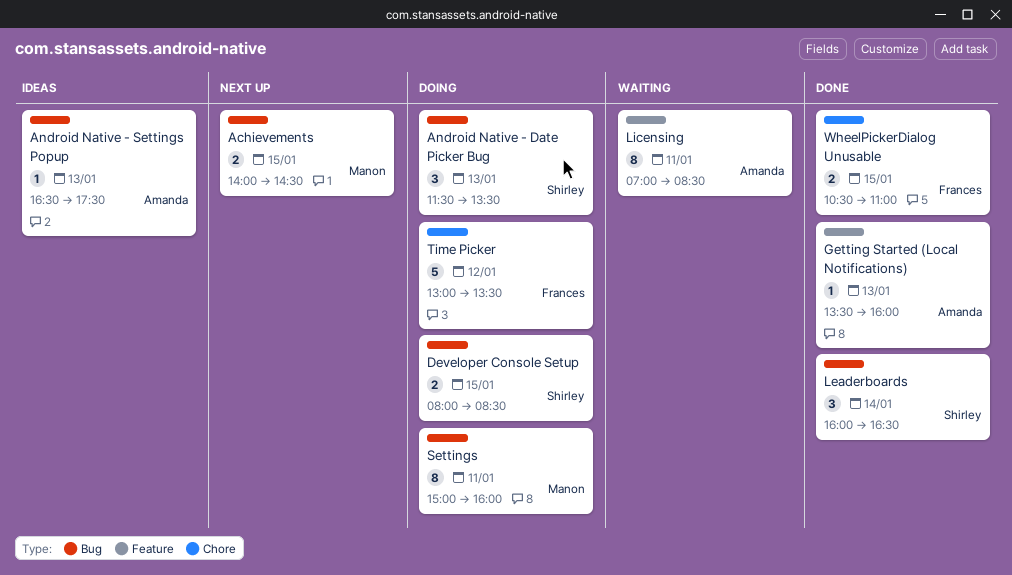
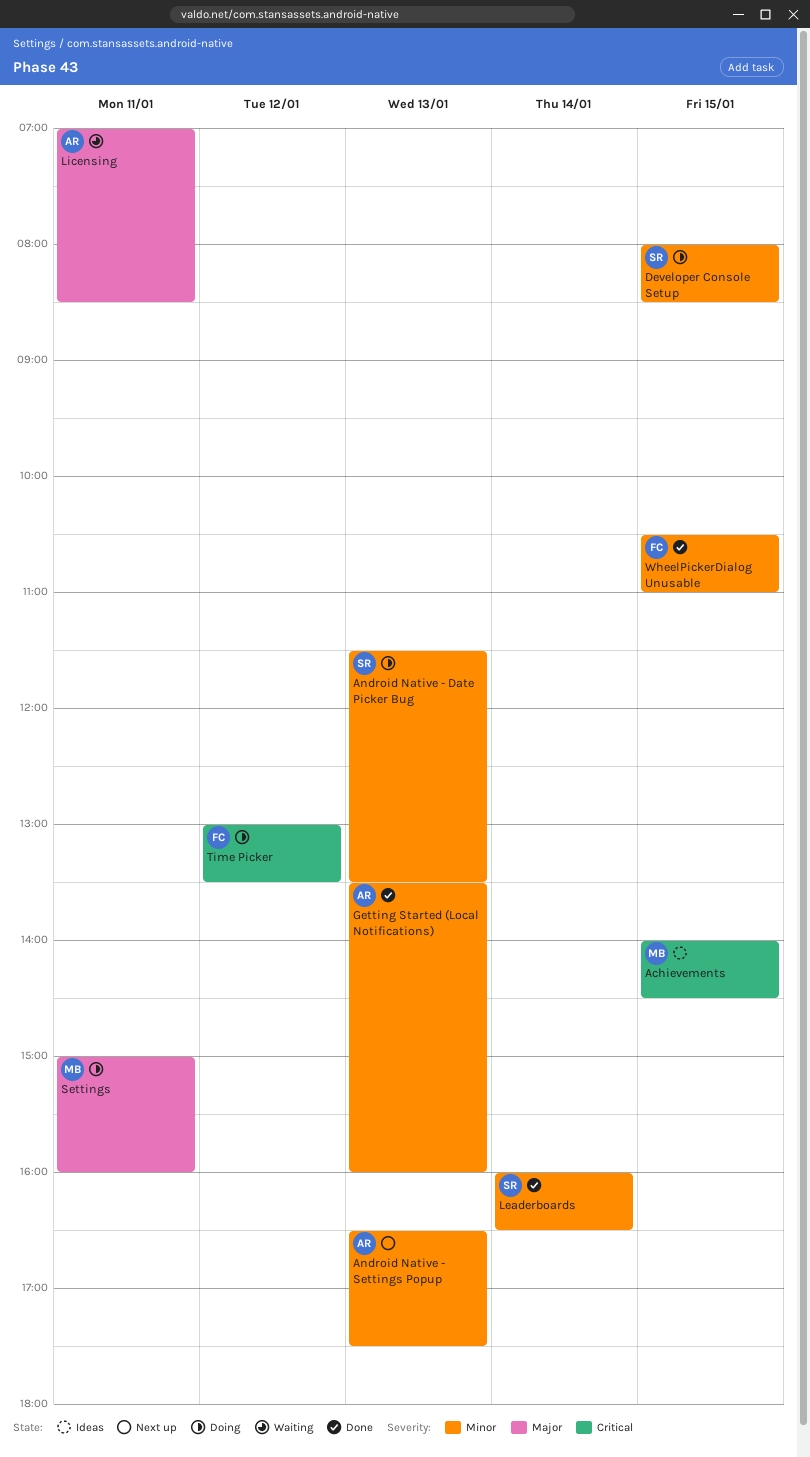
Achievements, status: Next up -> Ideas
Android Native - Settings Popup, status: Ideas -> Next up

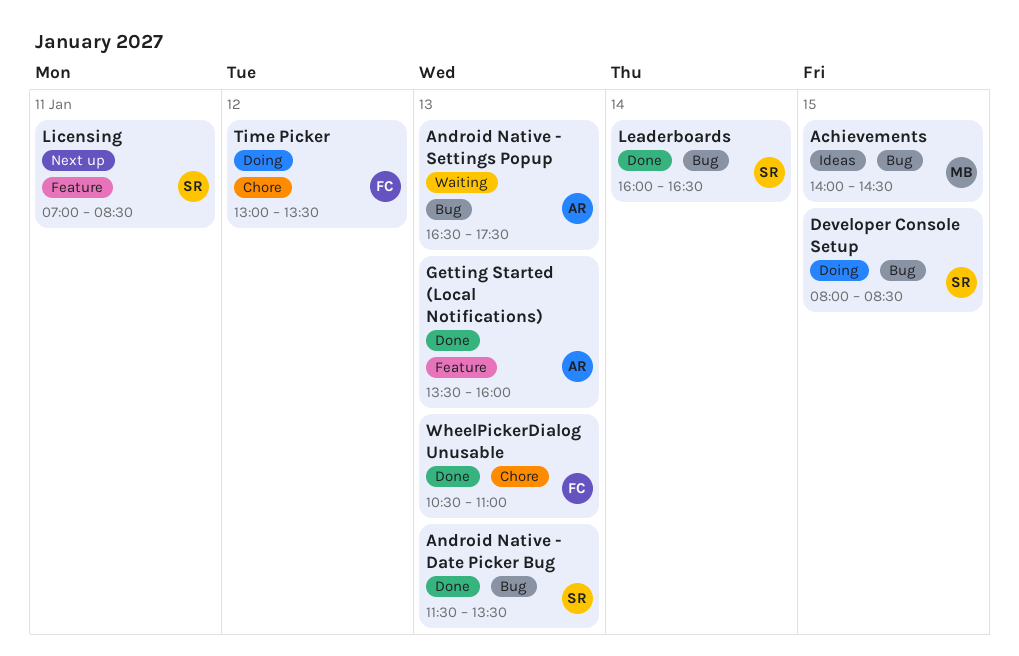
Android Native - Date Picker Bug, status: Doing -> Done
Android Native - Settings Popup, status: Next up -> Waiting
Licensing, status: Waiting -> Next up
Licensing, owner: AR -> SR
Settings: present -> none
WheelPickerDialog Unusable, day: Jan 15 -> Jan 13

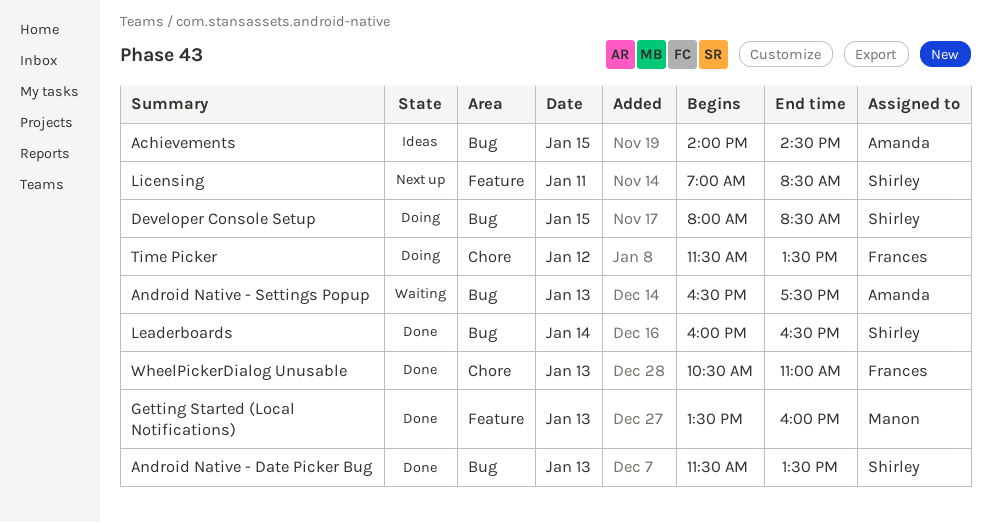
Achievements, owner: Manon -> Amanda
Getting Started (Local Notifications), owner: Amanda -> Manon
Time Picker, begins: 13:00 -> 11:30

